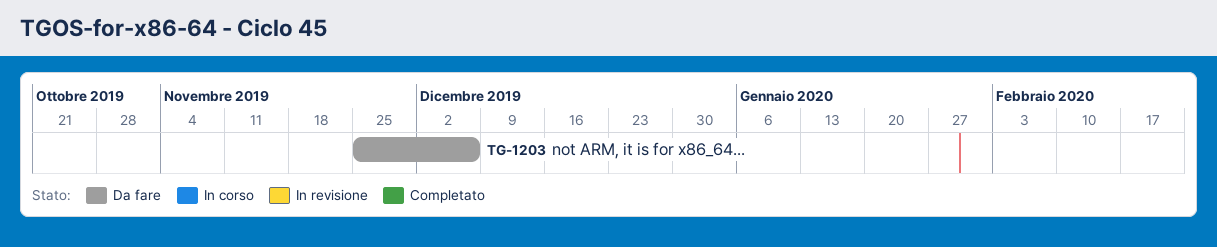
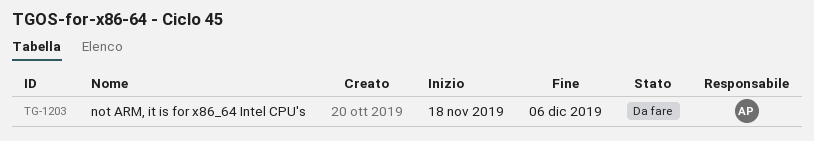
TG-1203, start: Nov 25 -> Nov 18

